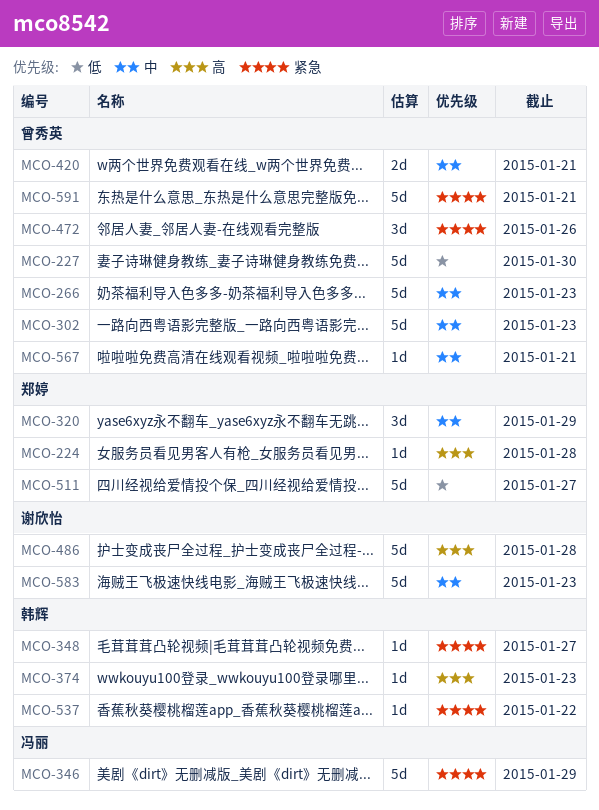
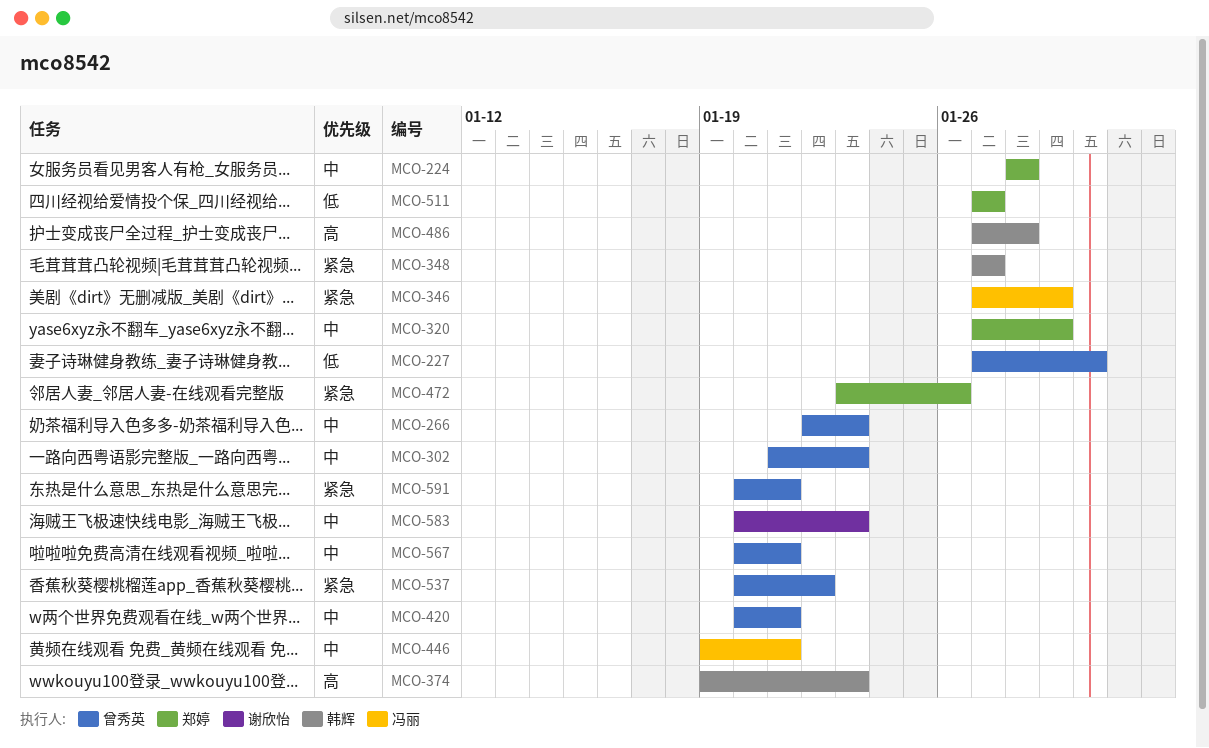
MCO-224, priority: 高 -> 中
MCO-446: none -> present
MCO-472, owner: 曾秀英 -> 郑婷
MCO-486, owner: 谢欣怡 -> 韩辉
MCO-537, owner: 韩辉 -> 曾秀英

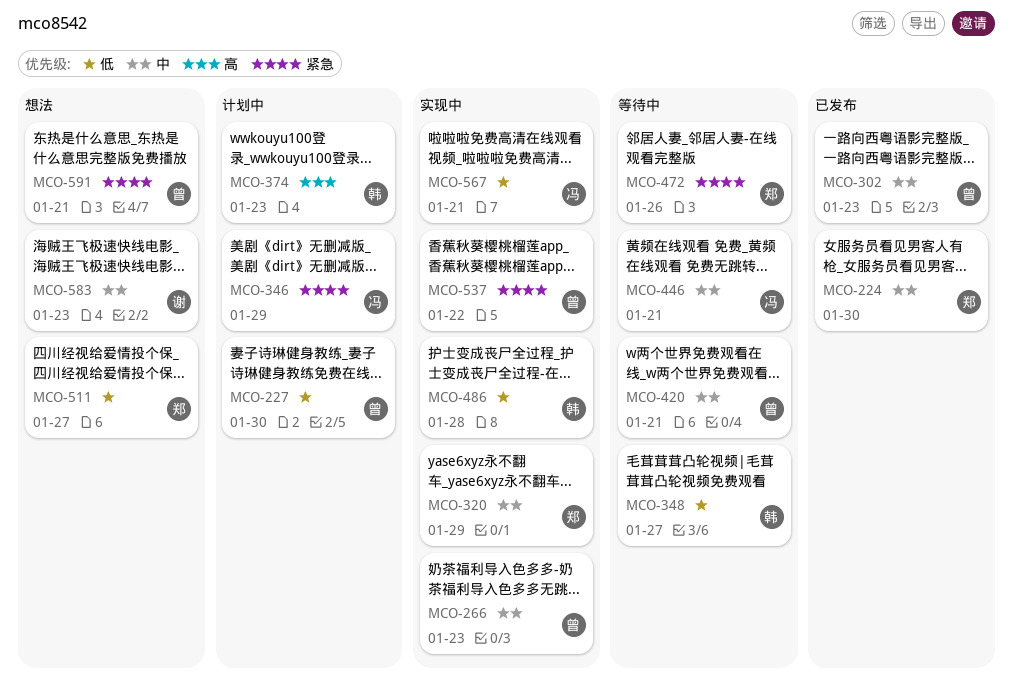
MCO-224, due: Jan 28 -> Jan 30
MCO-348, priority: 紧急 -> 低
MCO-486, priority: 高 -> 低
MCO-567, owner: 曾秀英 -> 冯丽
MCO-567, priority: 中 -> 低

